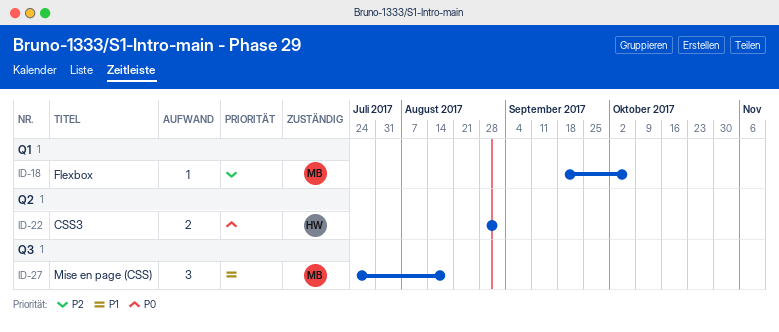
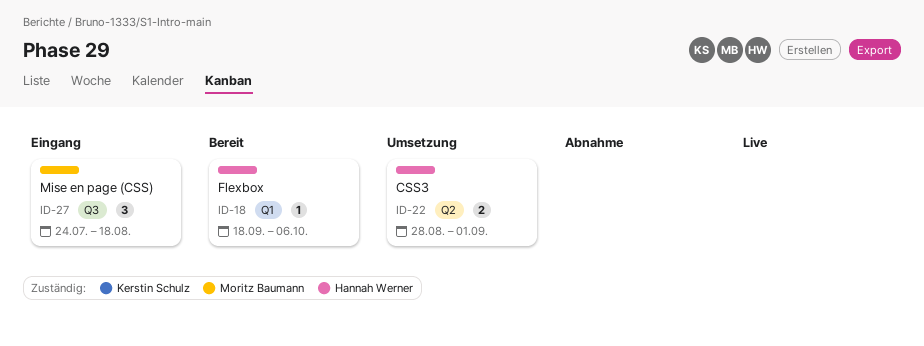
ID-18, owner: Moritz Baumann -> Hannah Werner

